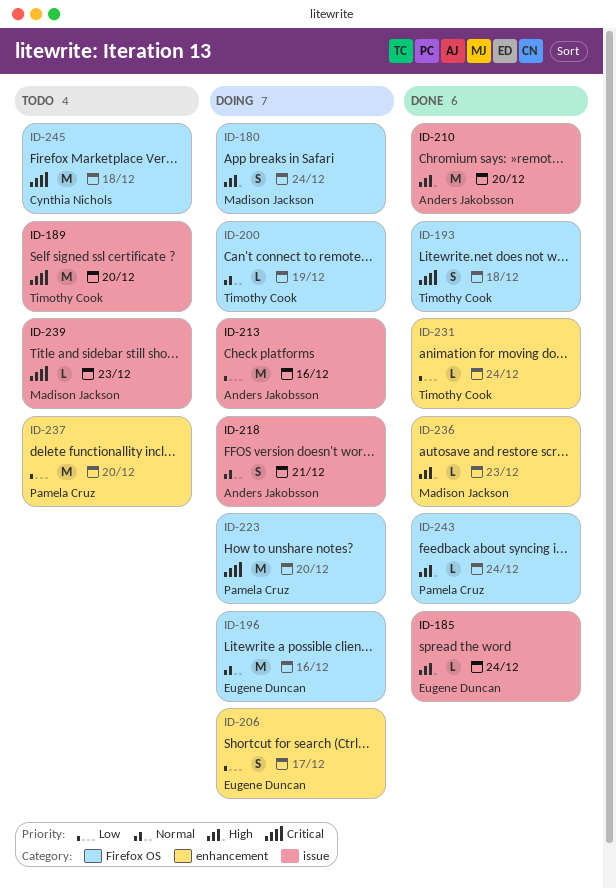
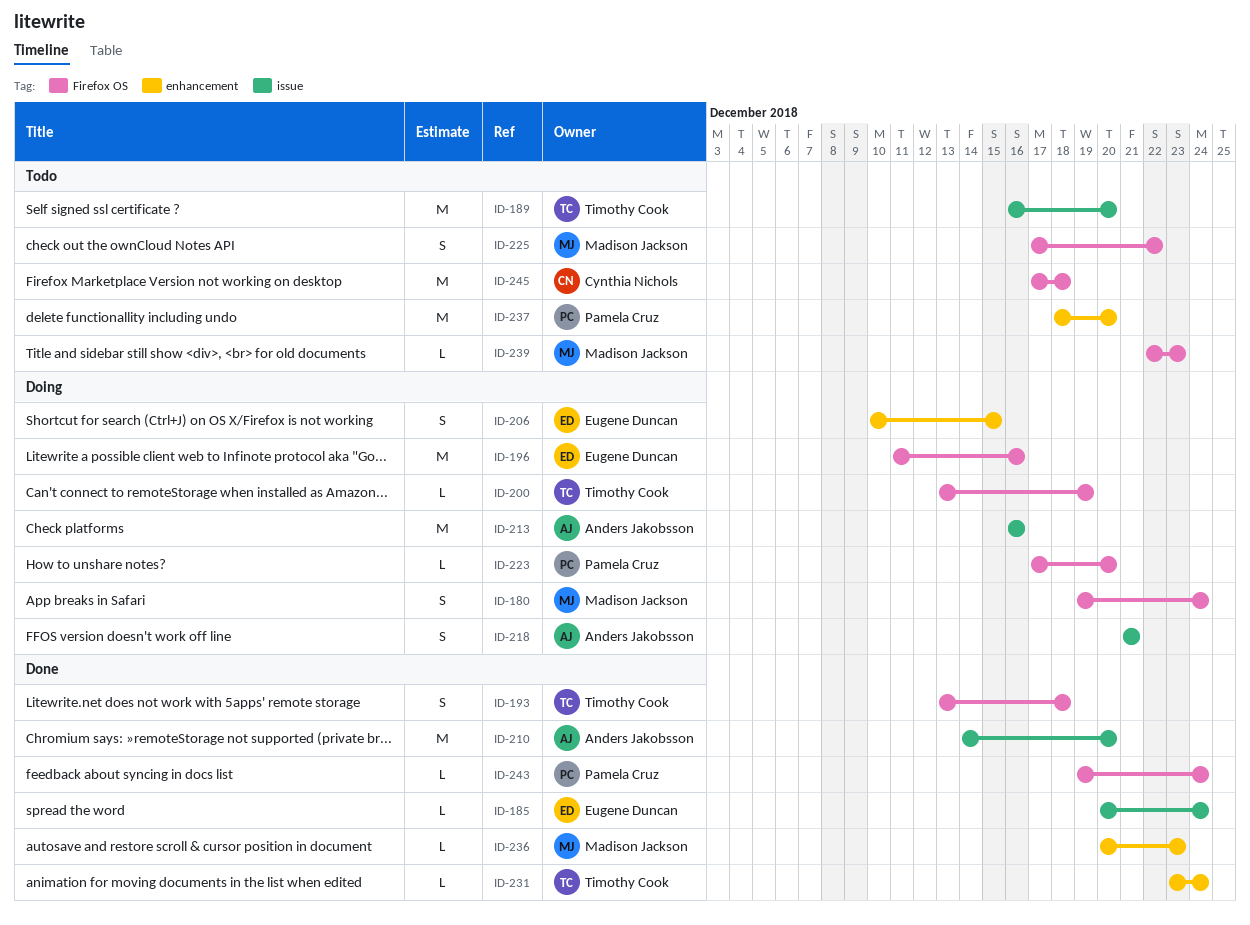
ID-206, due: Dec 17 -> Dec 15
ID-223, estimate: M -> L
ID-225: none -> present
ID-239, label: issue -> Firefox OS

